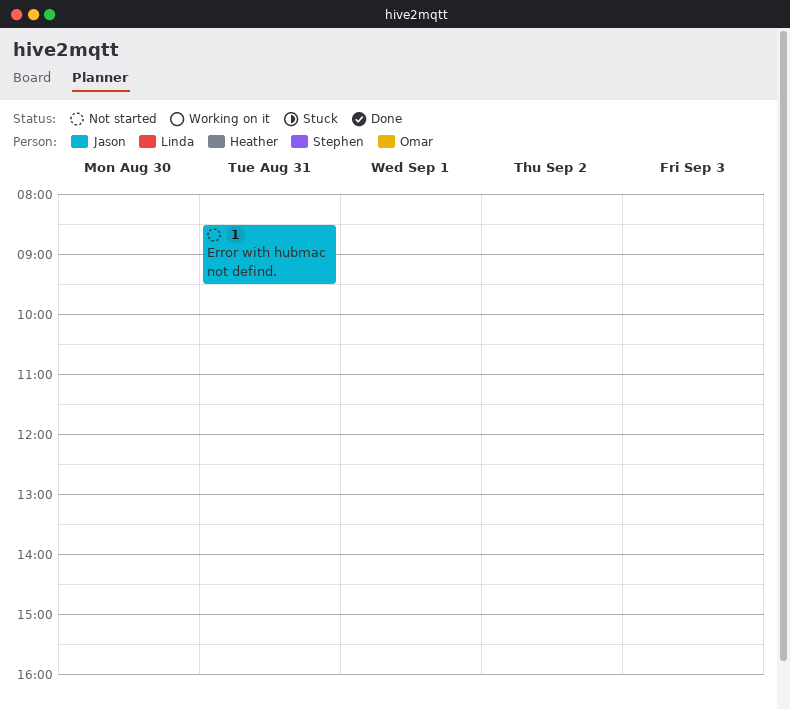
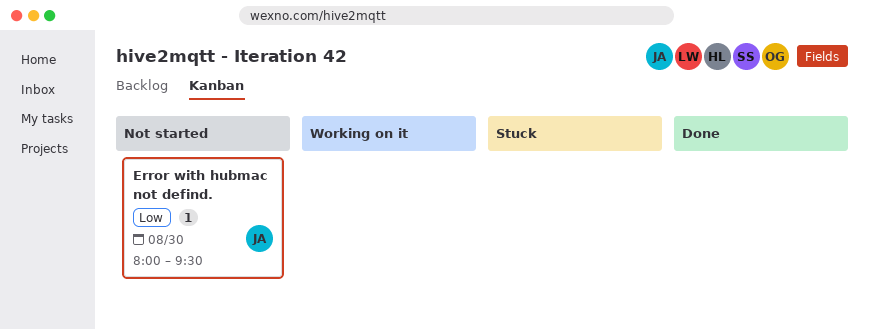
Error with hubmac not defind., day: Aug 31 -> Aug 30
Error with hubmac not defind., begins: 08:30 -> 08:00

